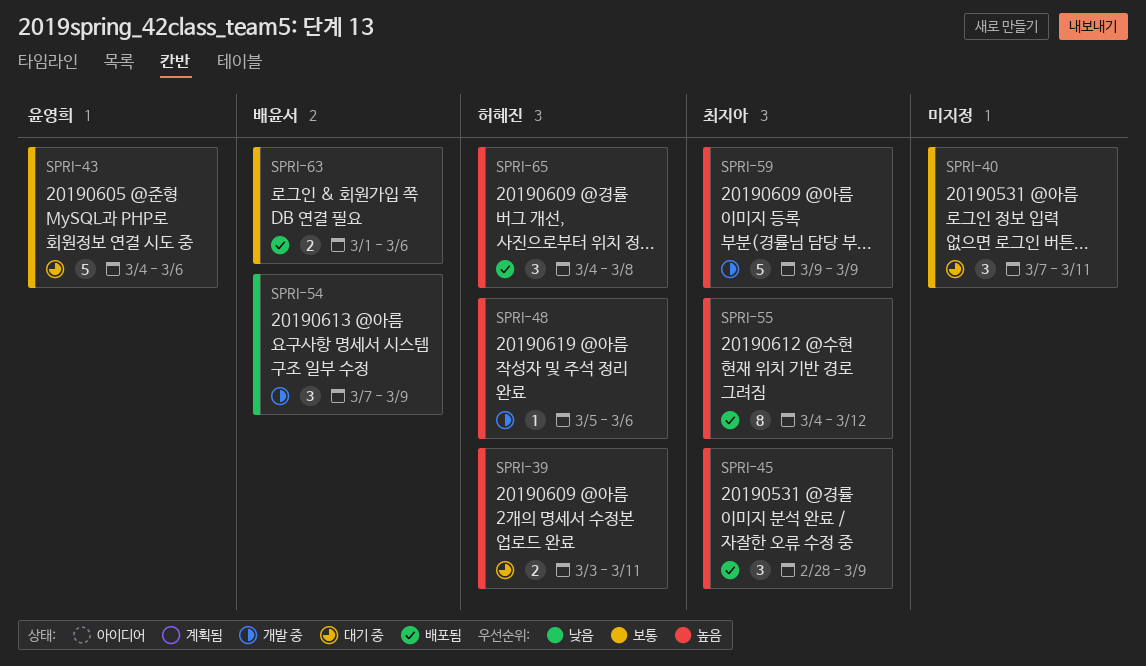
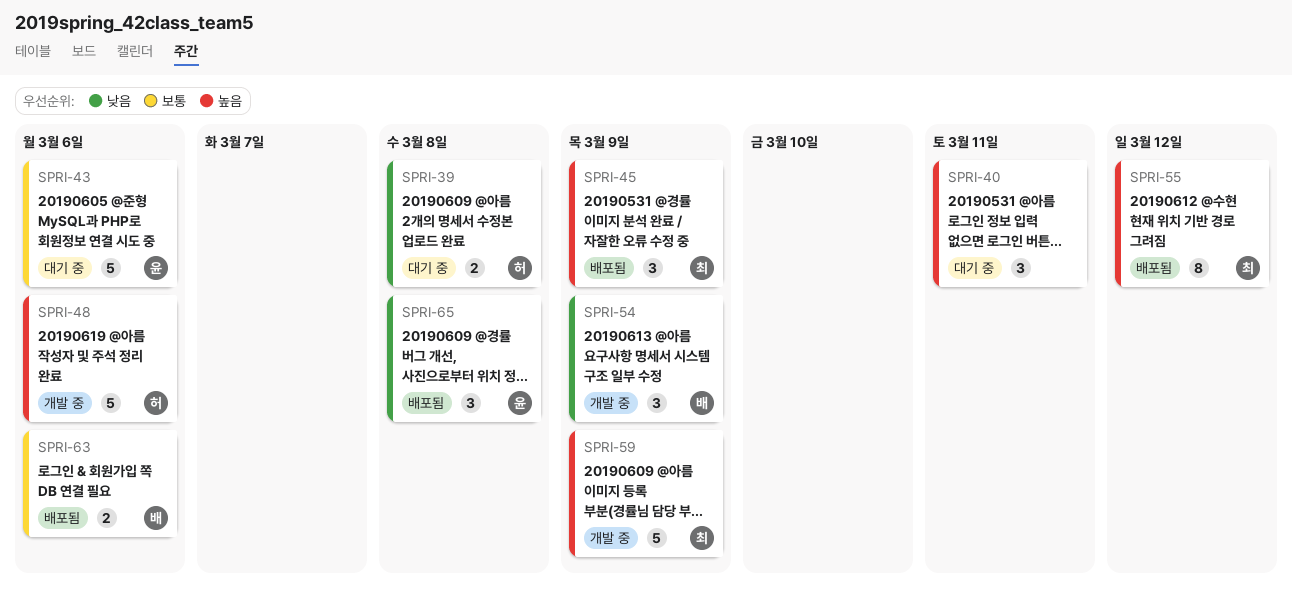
SPRI-39, priority: 높음 -> 낮음
SPRI-39, due: Mar 11 -> Mar 8
SPRI-40, priority: 보통 -> 높음
SPRI-48, estimate: 1 -> 5
SPRI-65, owner: 허혜진 -> 윤영희
SPRI-65, priority: 높음 -> 낮음

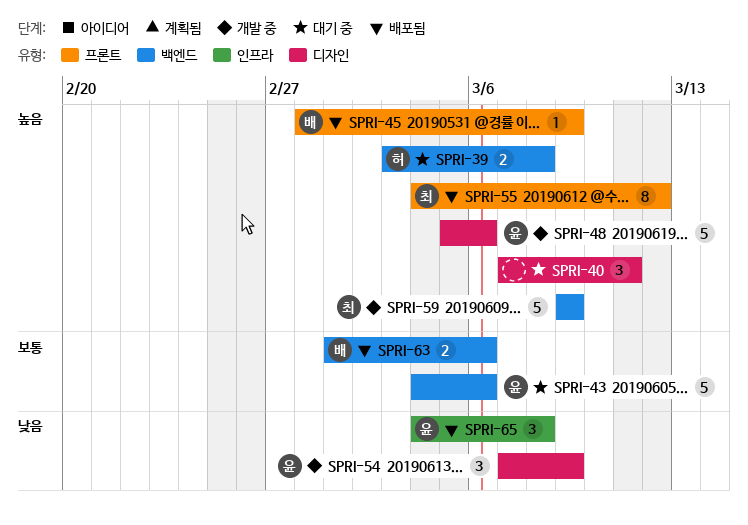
SPRI-39, priority: 낮음 -> 높음
SPRI-45, owner: 최 -> 배
SPRI-45, estimate: 3 -> 1
SPRI-48, owner: 허 -> 윤
SPRI-54, owner: 배 -> 윤

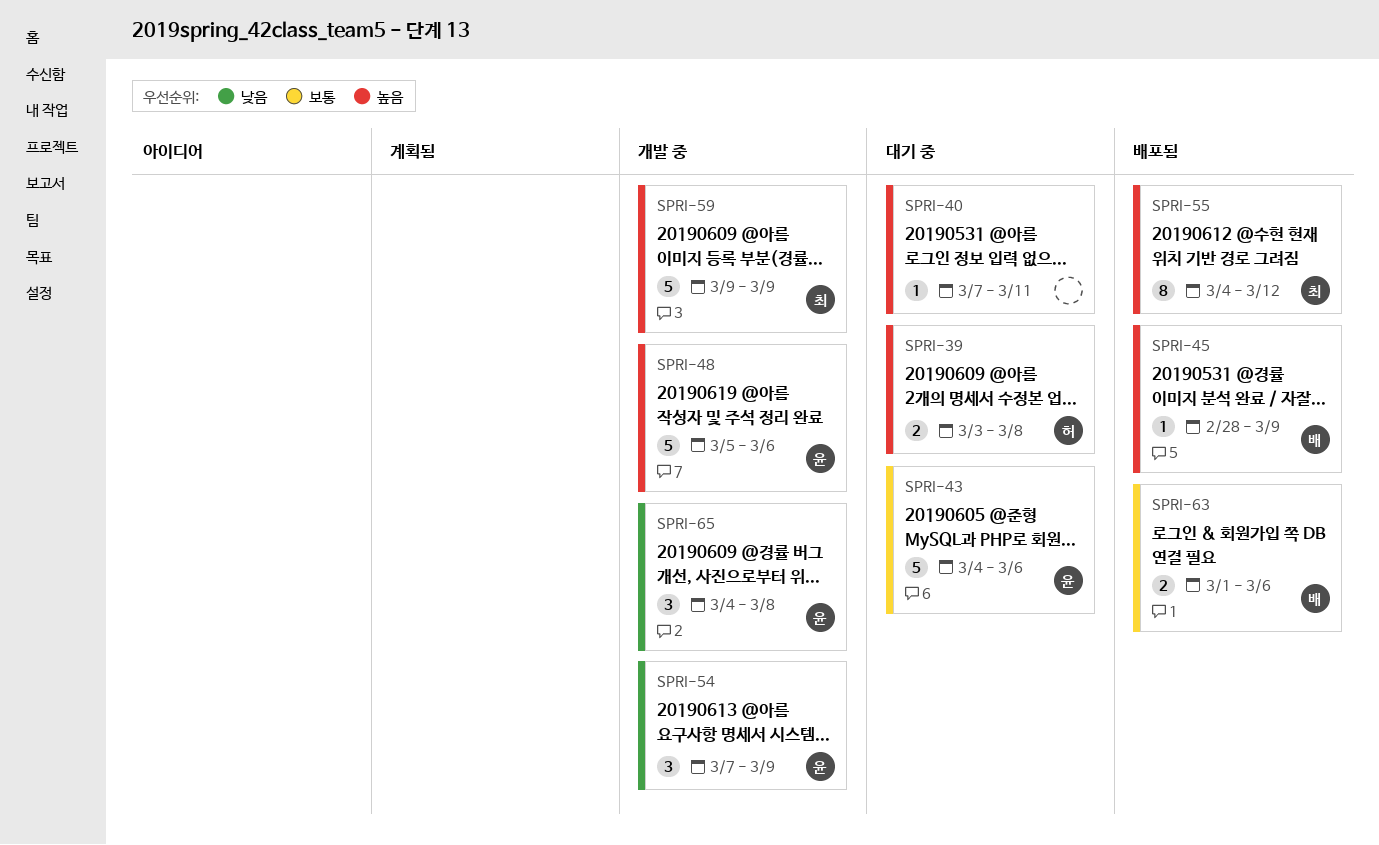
SPRI-40, estimate: 3 -> 1
SPRI-65, status: 배포됨 -> 개발 중

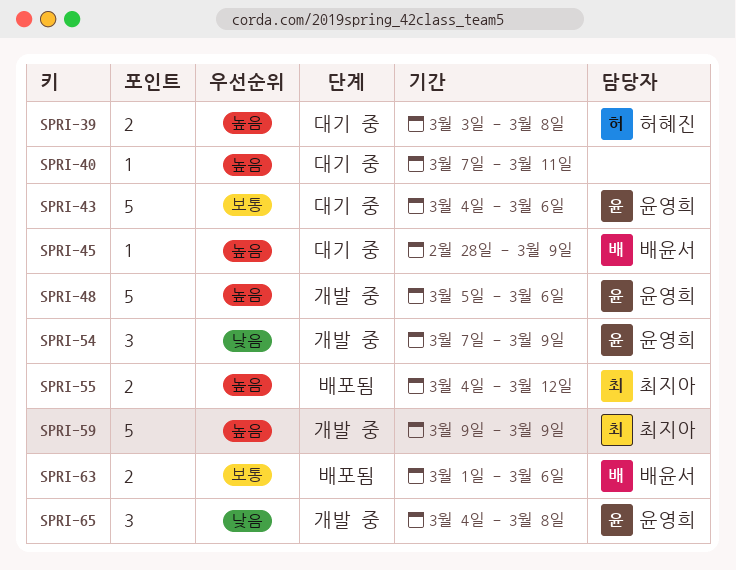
SPRI-45, status: 배포됨 -> 대기 중
SPRI-55, estimate: 8 -> 2

